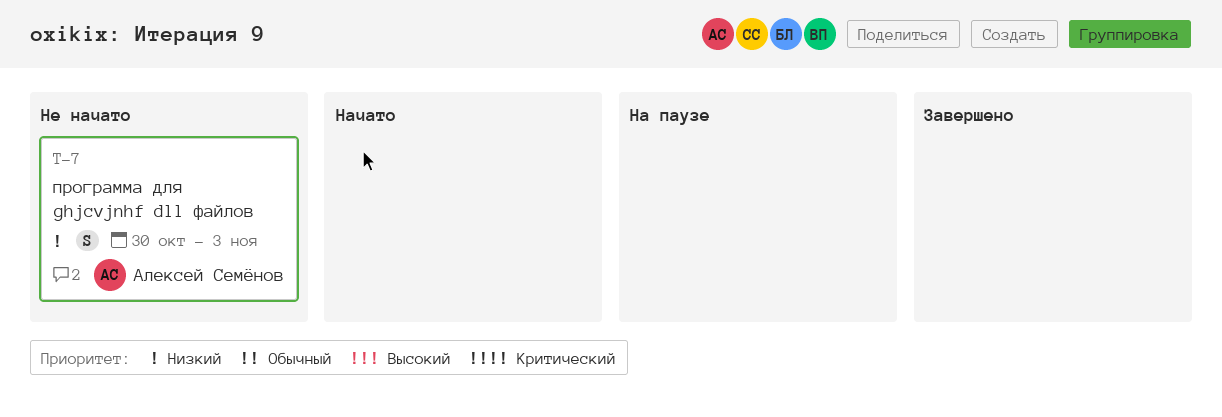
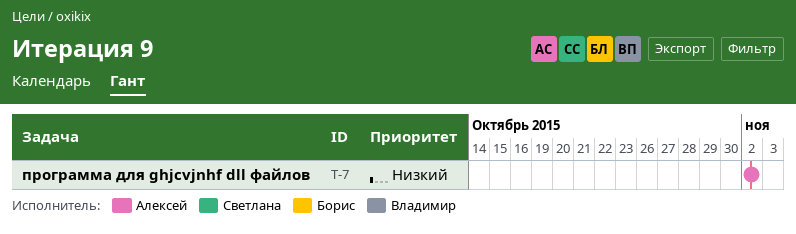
T-7, start: Oct 30 -> Nov 2
T-7, due: Nov 3 -> Nov 2

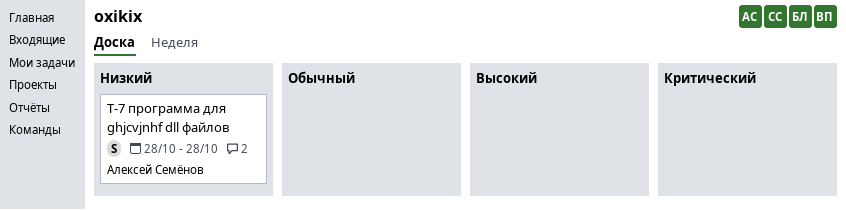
T-7, start: Nov 2 -> Oct 28
T-7, due: Nov 2 -> Oct 28

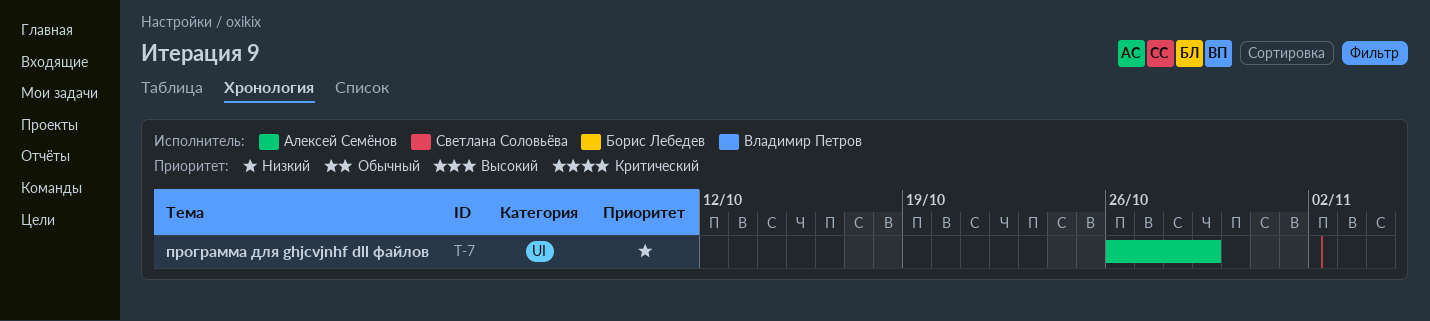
T-7, start: Oct 28 -> Oct 26
T-7, due: Oct 28 -> Oct 29

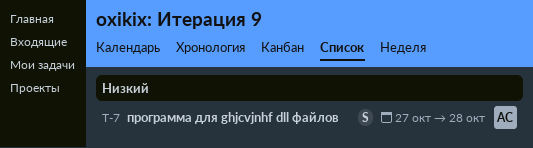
T-7, start: Oct 26 -> Oct 27
T-7, due: Oct 29 -> Oct 28

